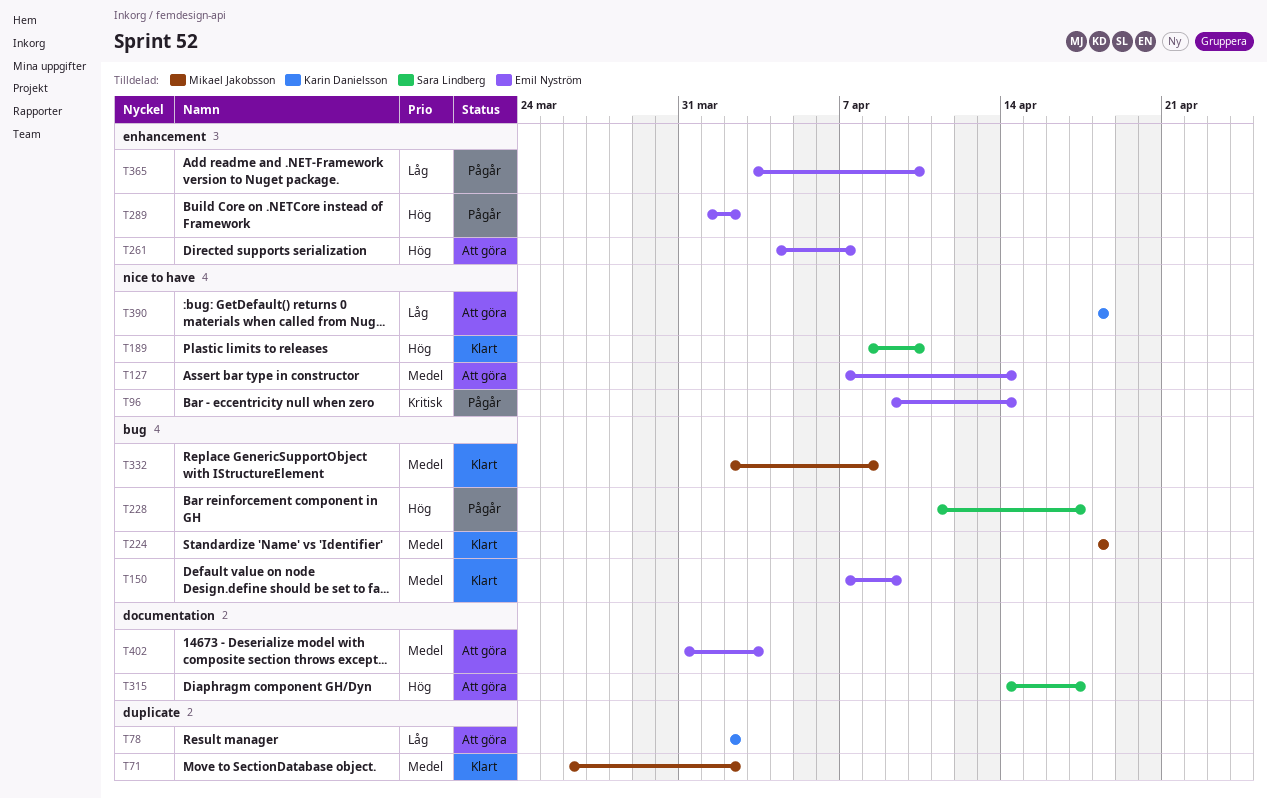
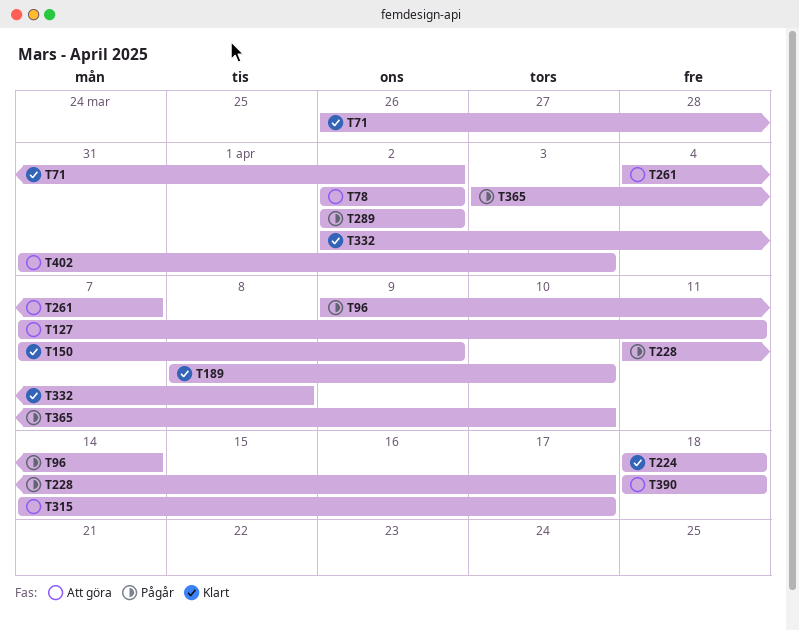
T127, due: Apr 14 -> Apr 11
T289, start: Apr 1 -> Apr 2

